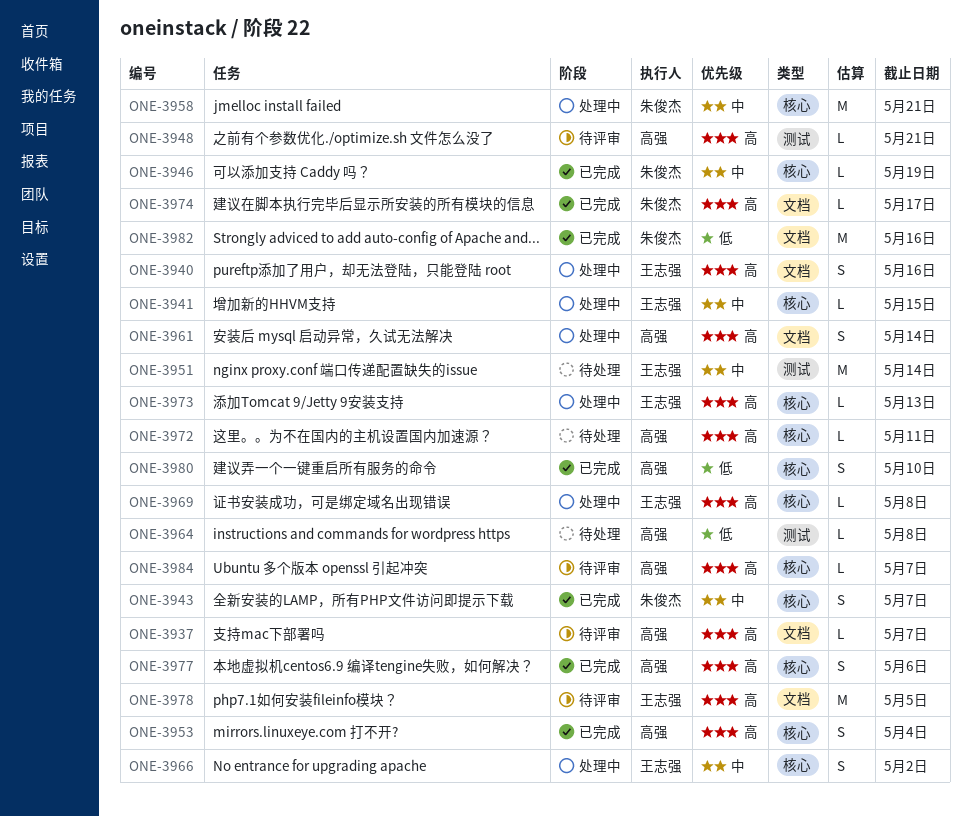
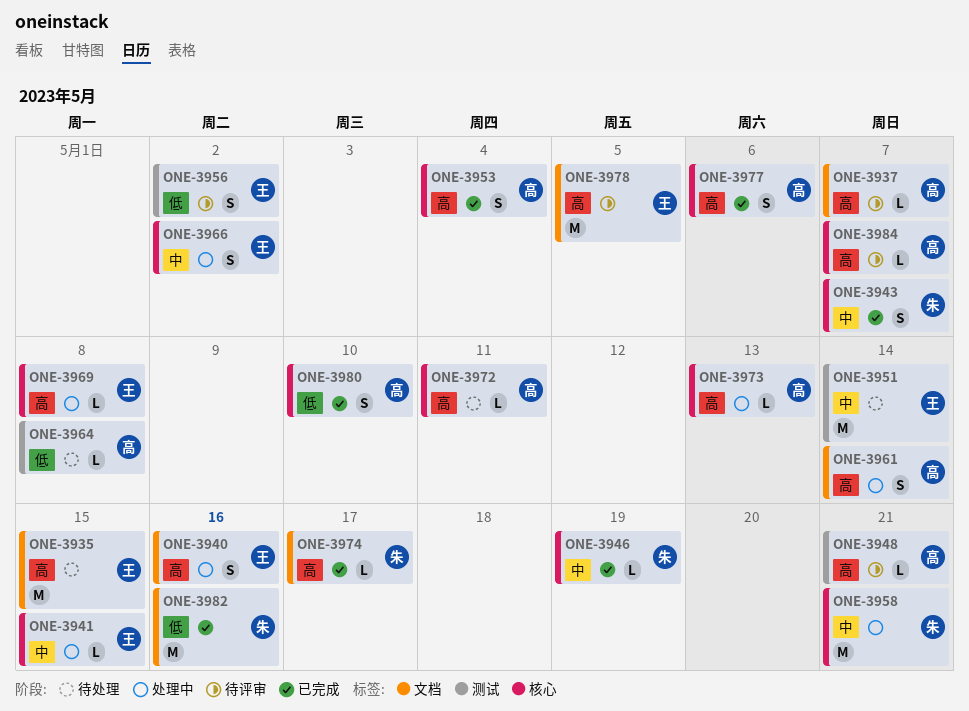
ONE-3935: none -> present
ONE-3956: none -> present
ONE-3973, owner: 王志强 -> 高强

